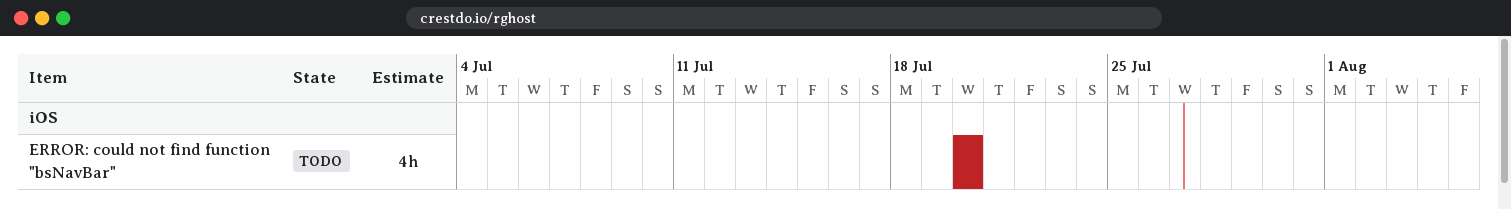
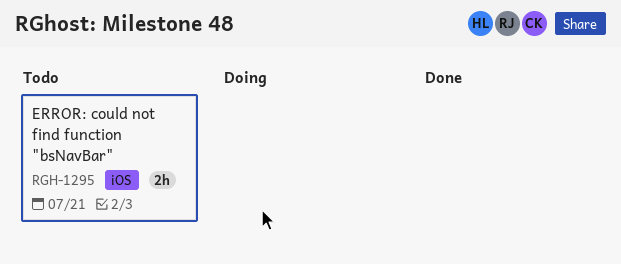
ERROR: could not find function "bsNavBar", estimate: 4h -> 2h
ERROR: could not find function "bsNavBar", due: Jul 20 -> Jul 21

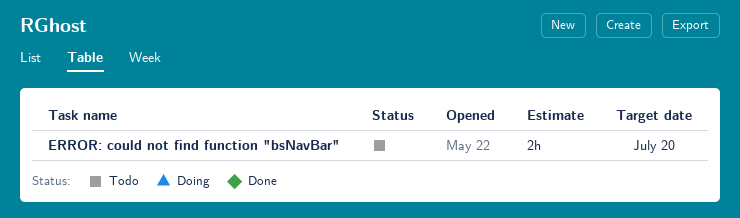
ERROR: could not find function "bsNavBar", due: Jul 21 -> Jul 20

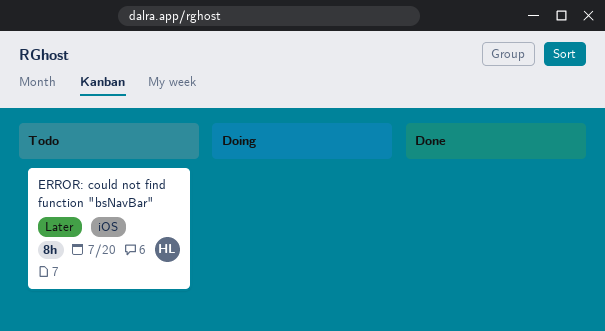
ERROR: could not find function "bsNavBar", estimate: 2h -> 8h

